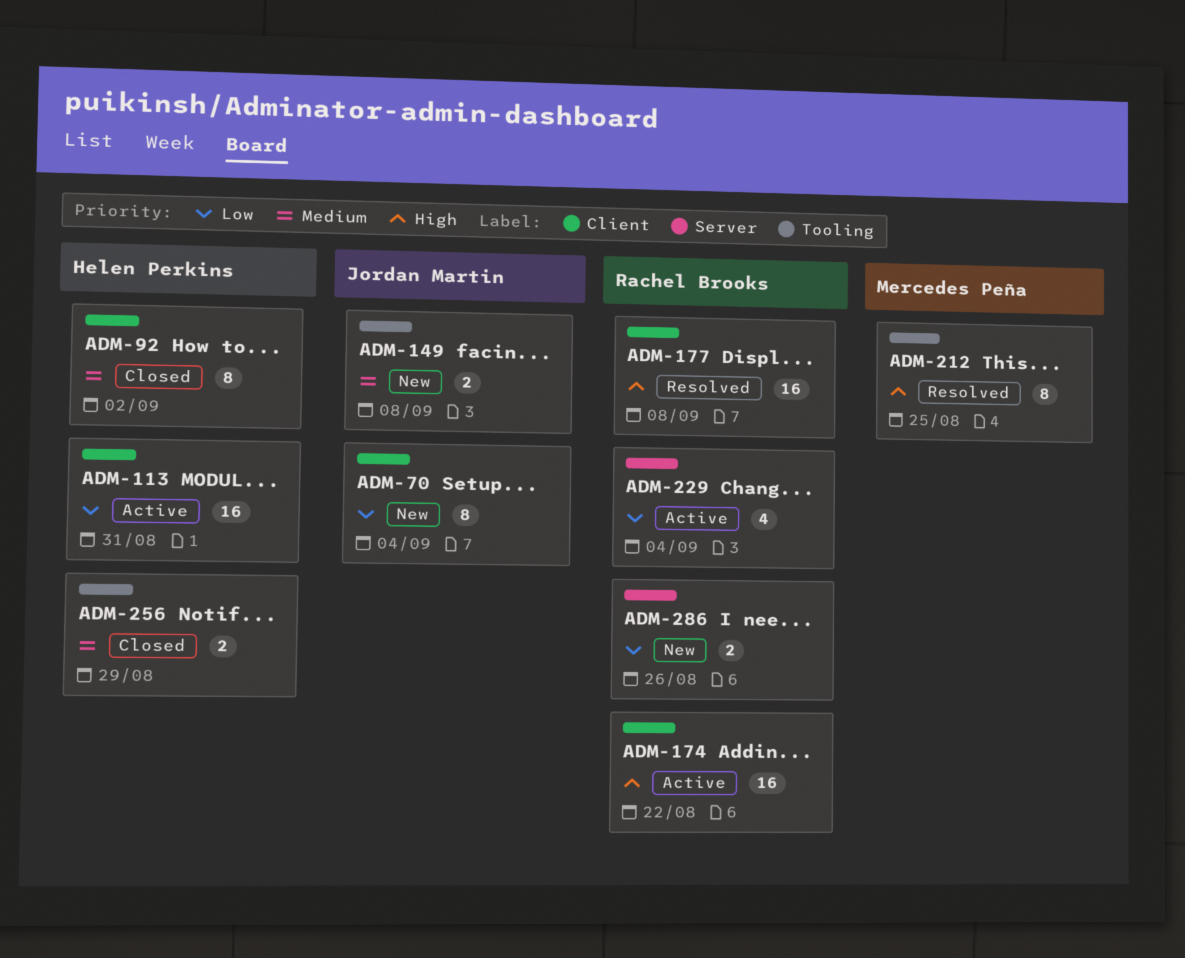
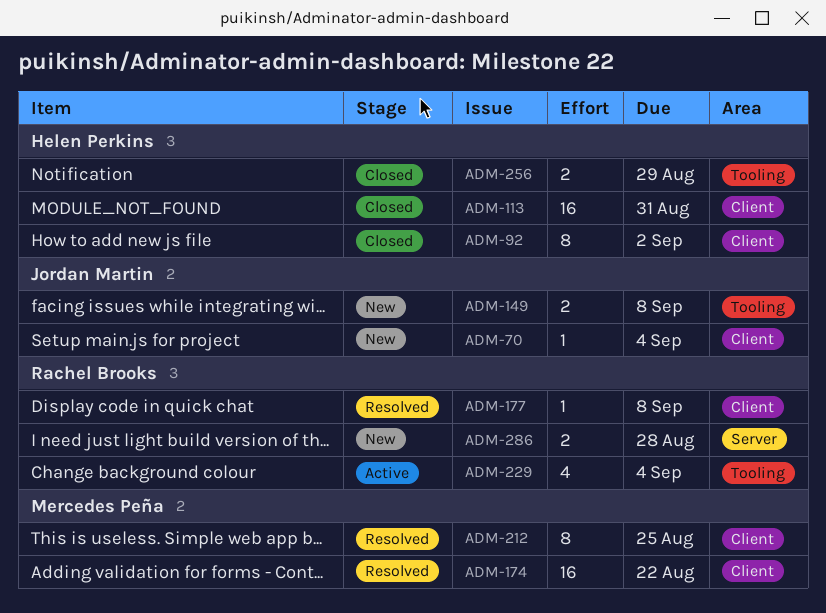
ADM-70, estimate: 8 -> 1
ADM-113, status: Active -> Closed
ADM-174, status: Active -> Resolved
ADM-174, owner: Rachel Brooks -> Mercedes Peña
ADM-177, estimate: 16 -> 1
ADM-212, label: Tooling -> Client
ADM-229, label: Server -> Tooling
ADM-286, due: Aug 26 -> Aug 28

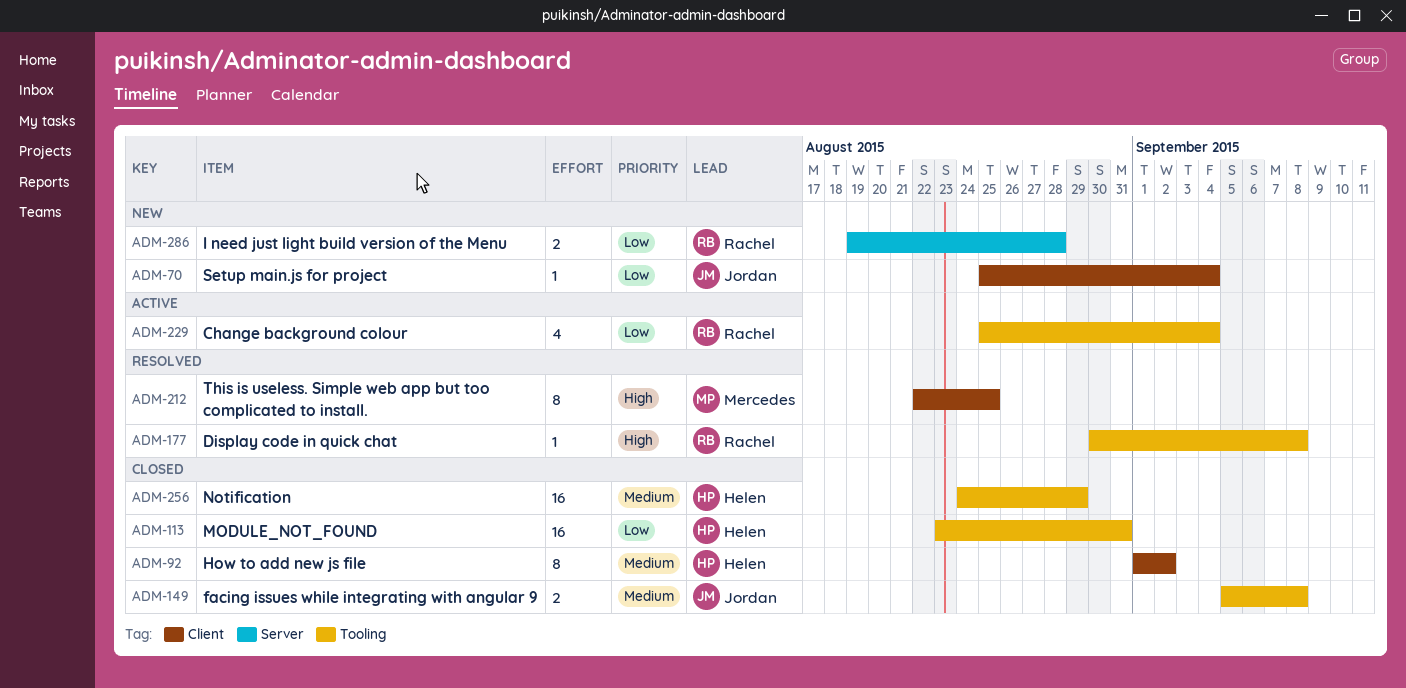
ADM-113, label: Client -> Tooling
ADM-149, status: New -> Closed
ADM-174: present -> none
ADM-177, label: Client -> Tooling
ADM-256, estimate: 2 -> 16

